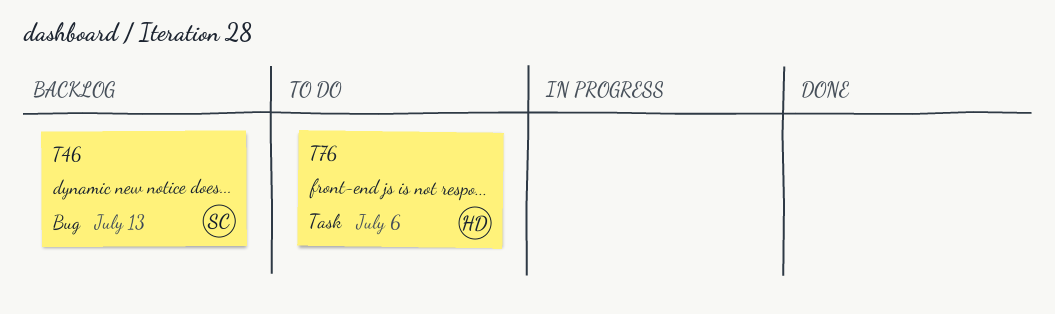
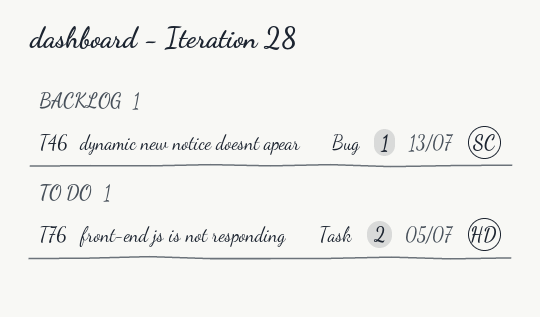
T76, due: Jul 6 -> Jul 5

